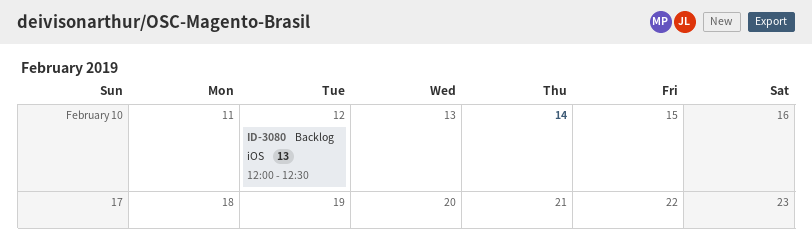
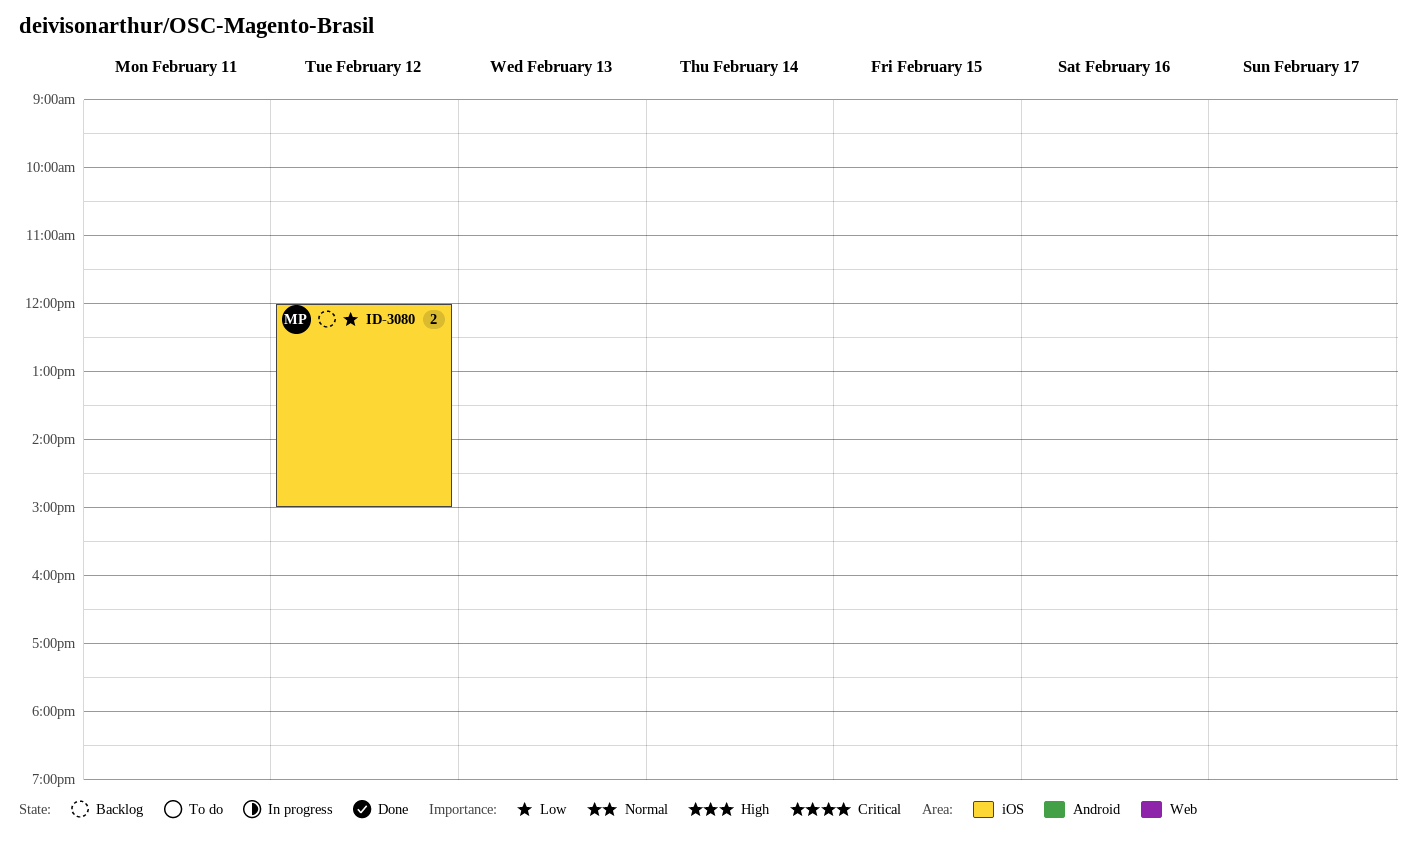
ID-3080, estimate: 13 -> 2
ID-3080, ends: 12:30 -> 15:00

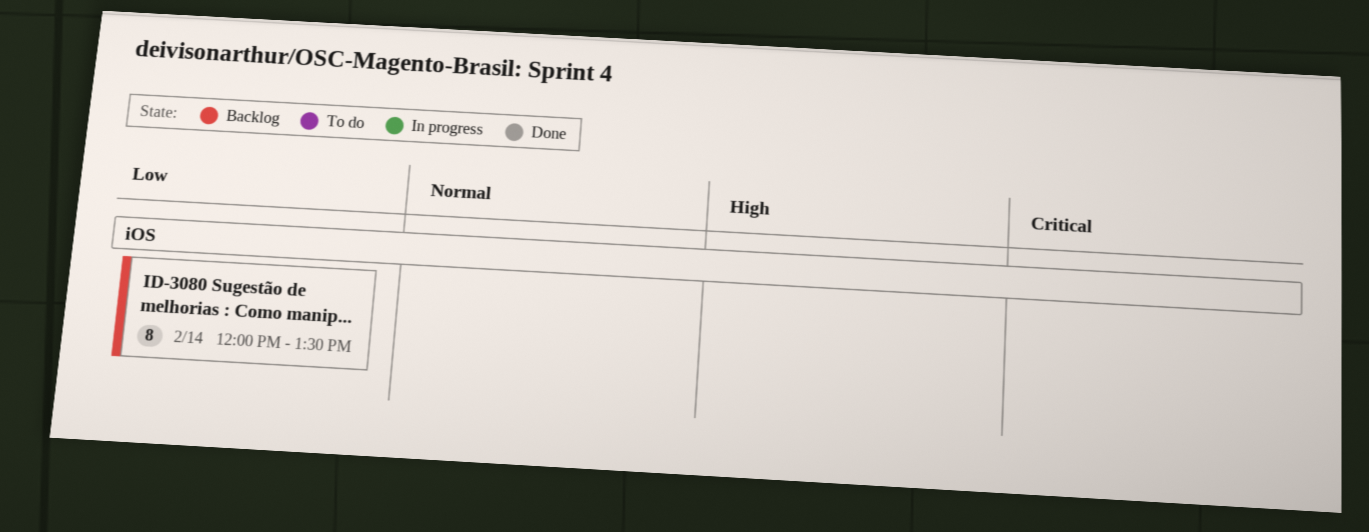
ID-3080, estimate: 2 -> 8
ID-3080, day: Feb 12 -> Feb 14
ID-3080, ends: 15:00 -> 13:30

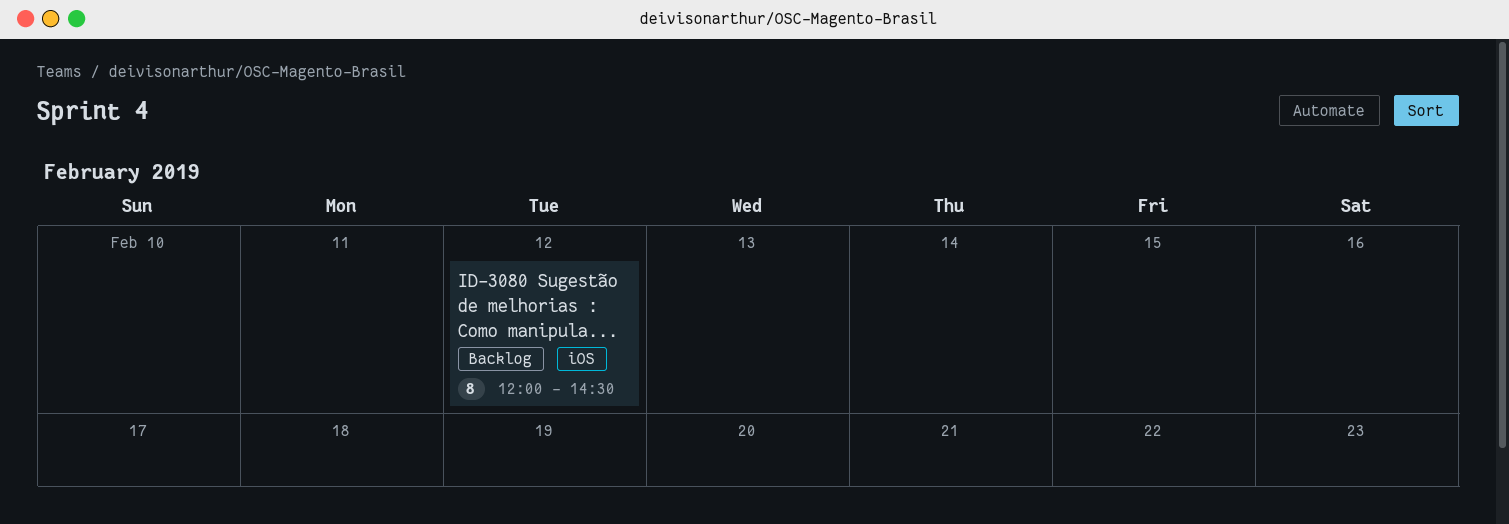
ID-3080, day: Feb 14 -> Feb 12
ID-3080, ends: 13:30 -> 14:30

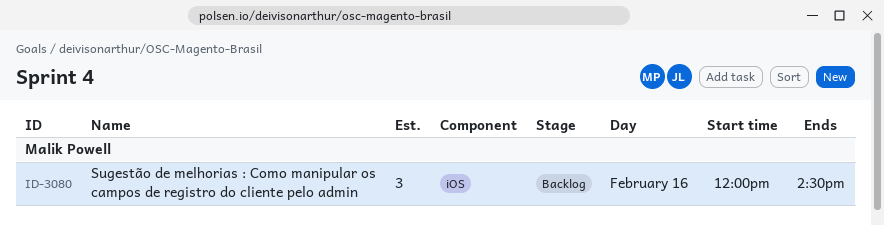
ID-3080, estimate: 8 -> 3
ID-3080, day: Feb 12 -> Feb 16

